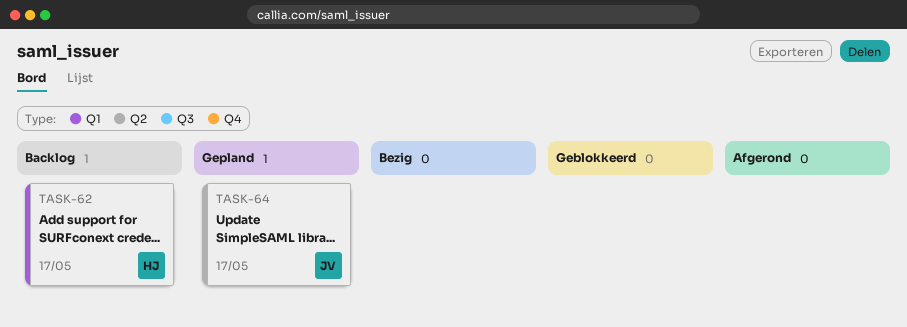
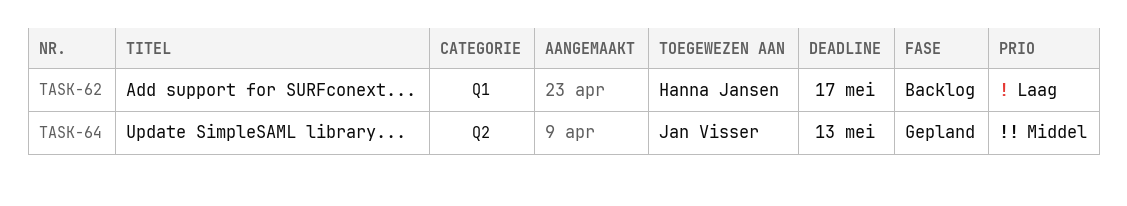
TASK-64, due: May 17 -> May 13

